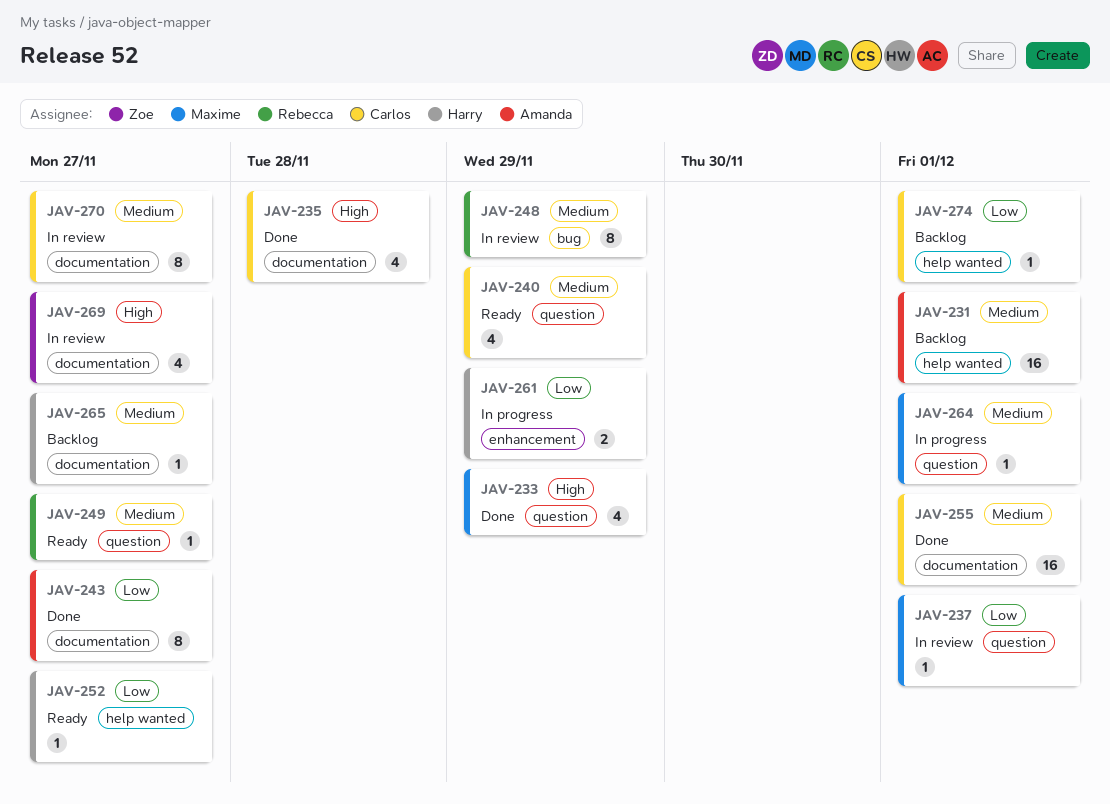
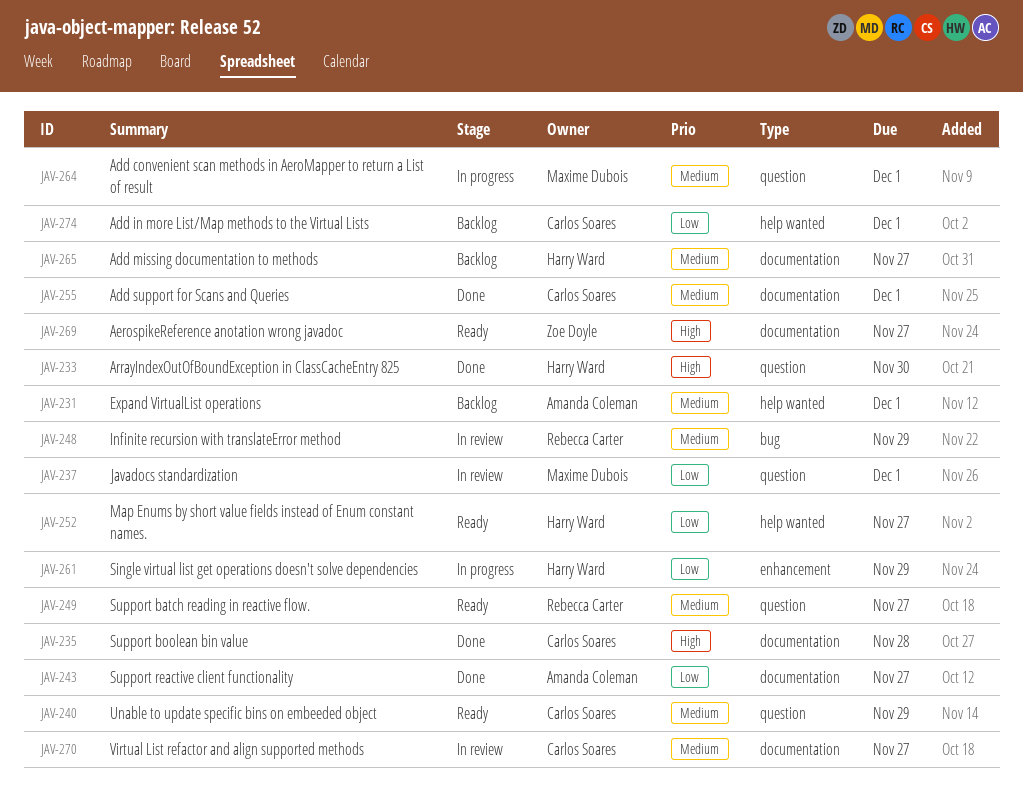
JAV-233, owner: Maxime Dubois -> Harry Ward
JAV-233, due: Nov 29 -> Nov 30
JAV-269, status: In review -> Ready

